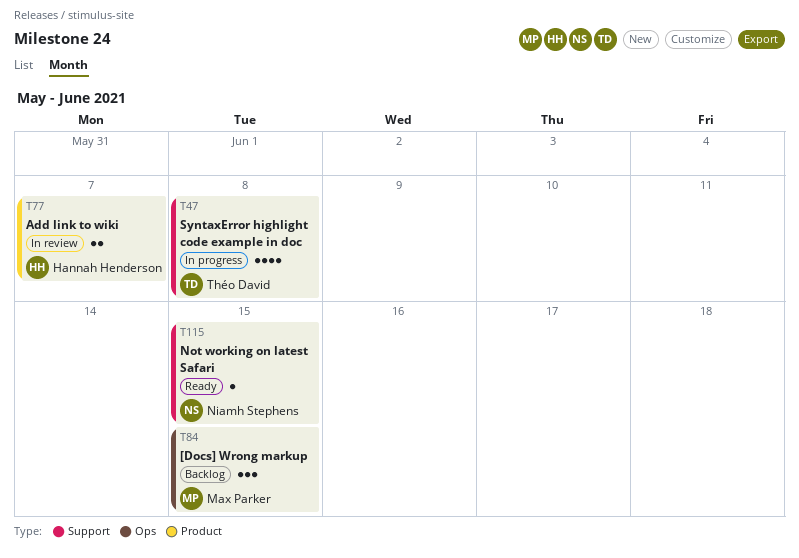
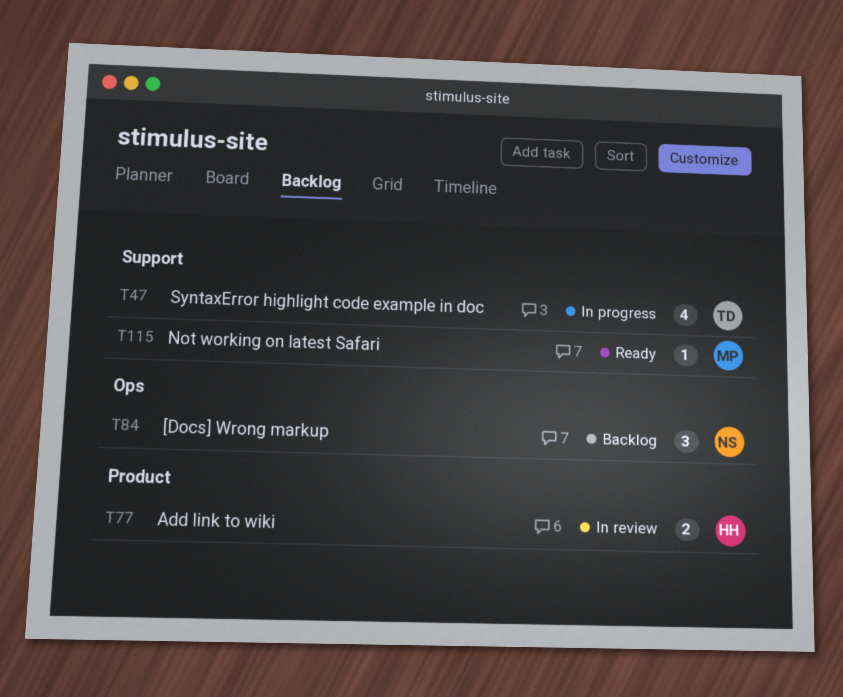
T84, owner: Max Parker -> Niamh Stephens
T115, owner: Niamh Stephens -> Max Parker

